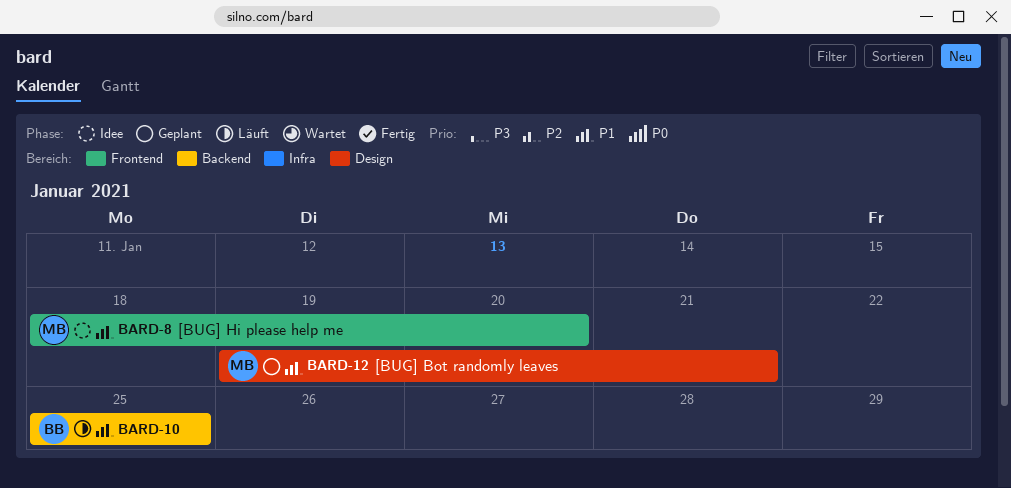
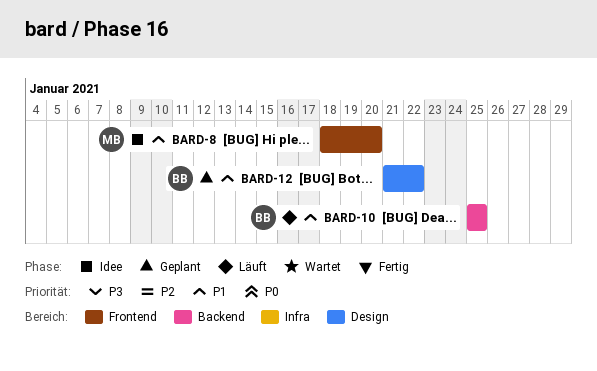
BARD-12, owner: MB -> BB
BARD-12, start: Jan 19 -> Jan 21
BARD-12, due: Jan 21 -> Jan 22

